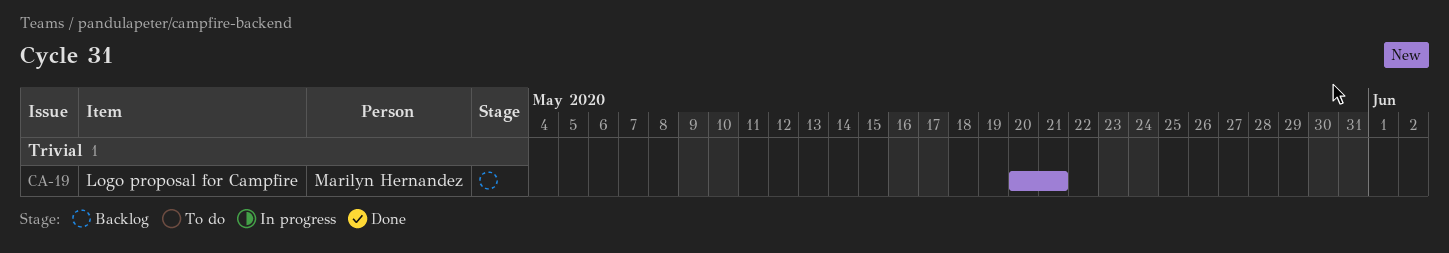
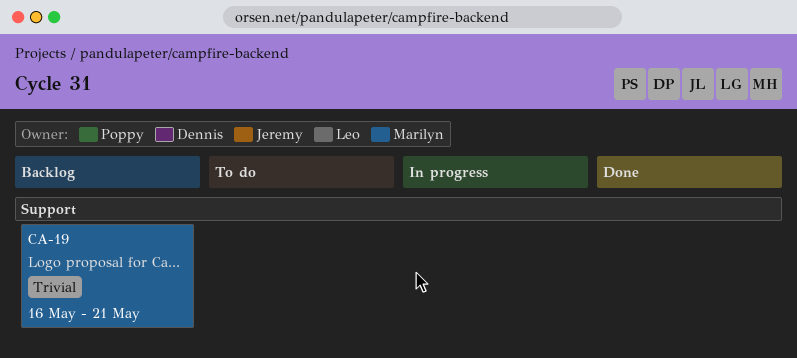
CA-19, start: May 20 -> May 16

